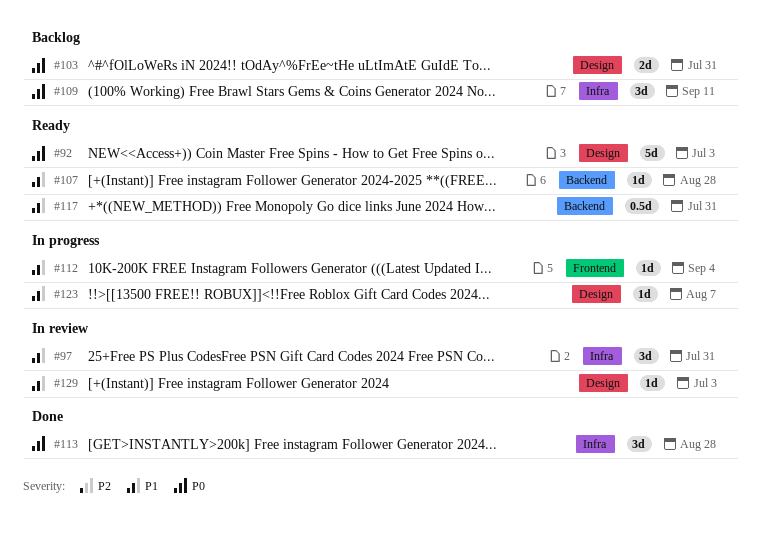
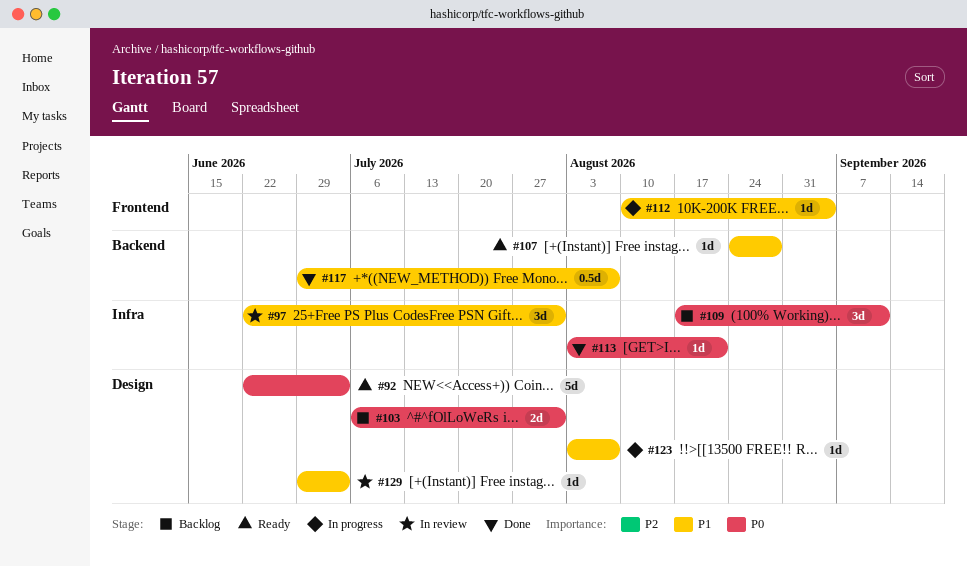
#113, estimate: 3d -> 1d
#113, due: Aug 28 -> Aug 21
#117, status: Ready -> Done
#117, due: Jul 31 -> Aug 7

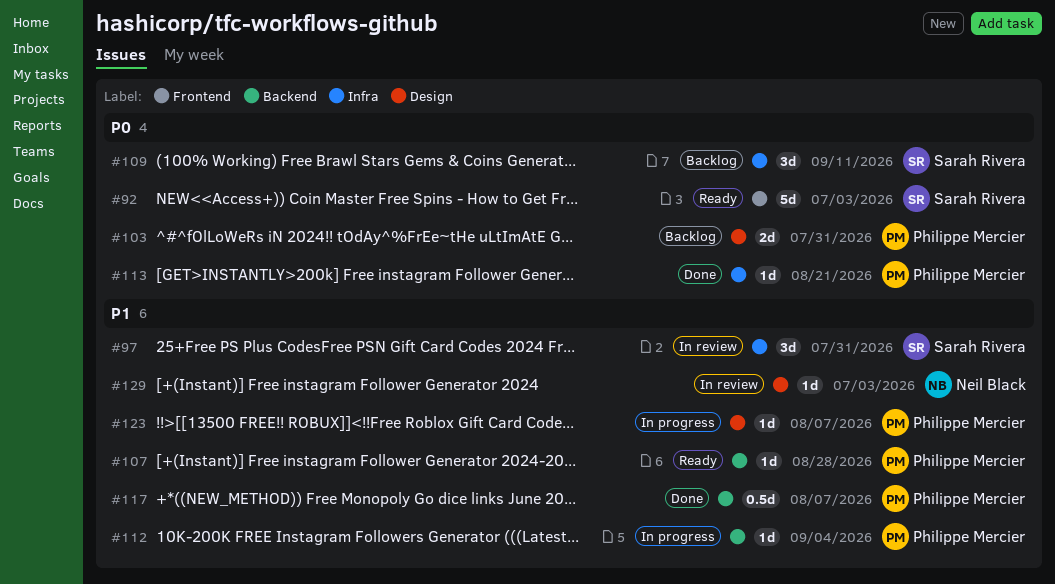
#92, label: Design -> Frontend
#112, label: Frontend -> Backend

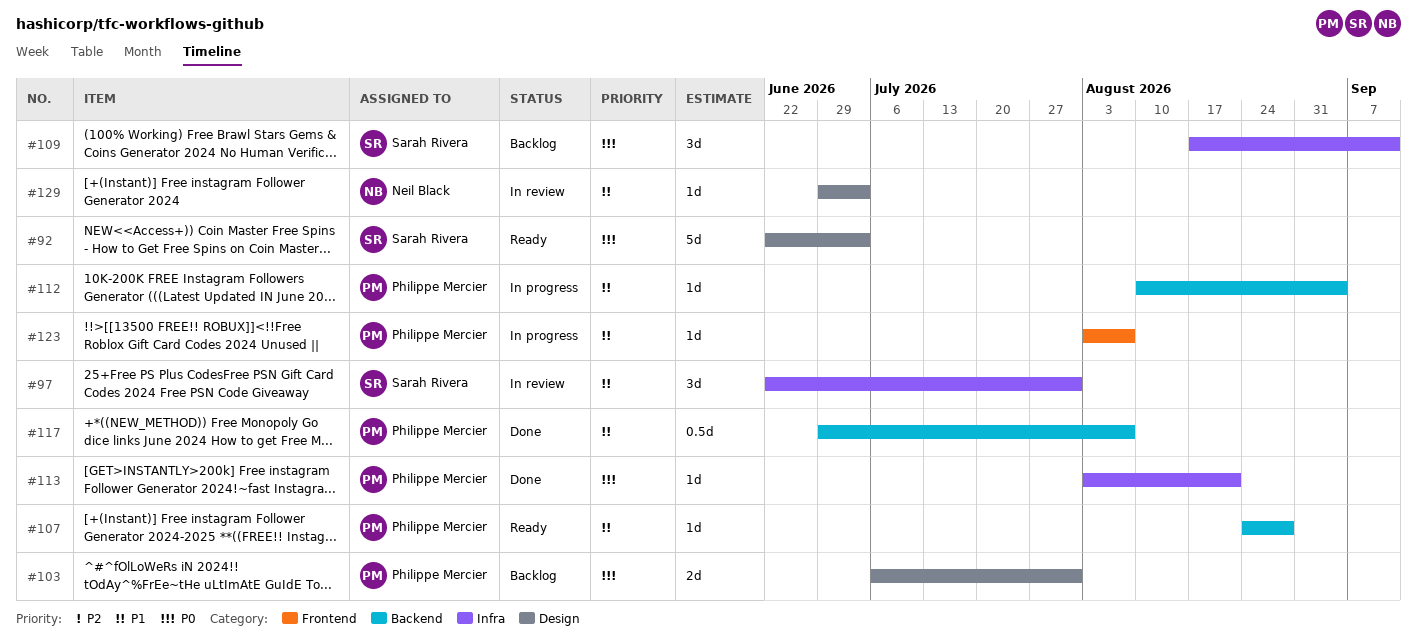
#92, label: Frontend -> Design
#123, label: Design -> Frontend

